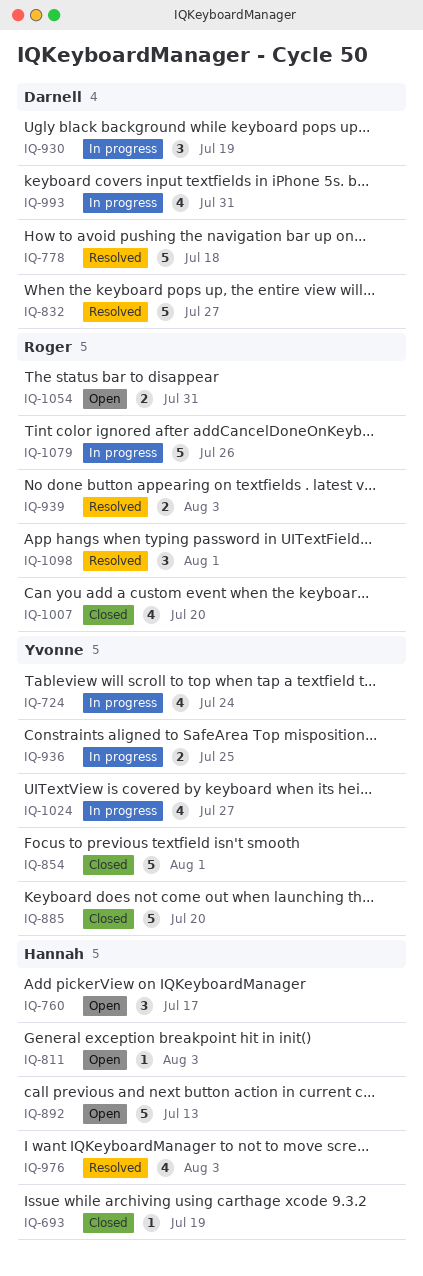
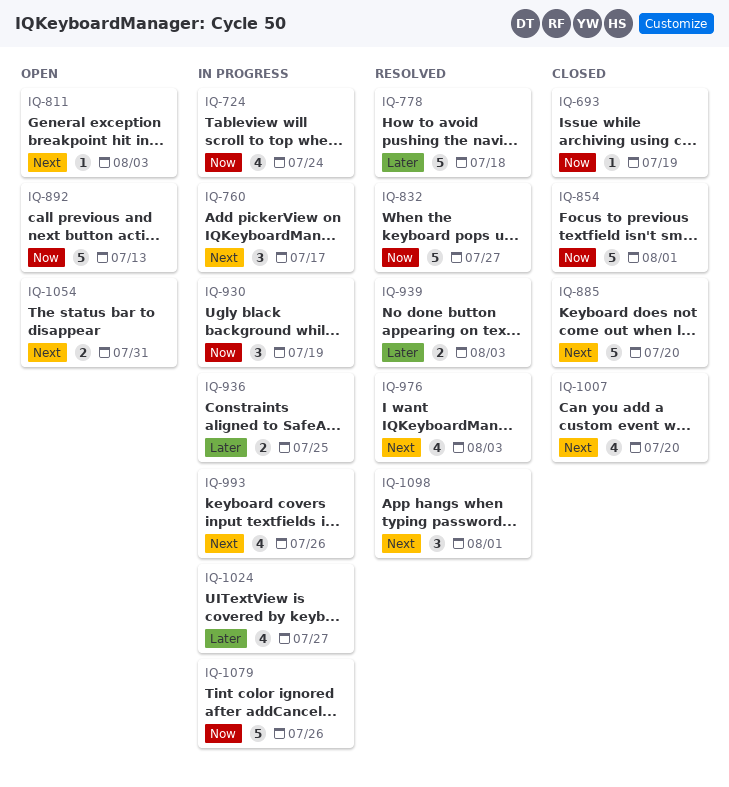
IQ-760, status: Open -> In progress
IQ-993, due: Jul 31 -> Jul 26

